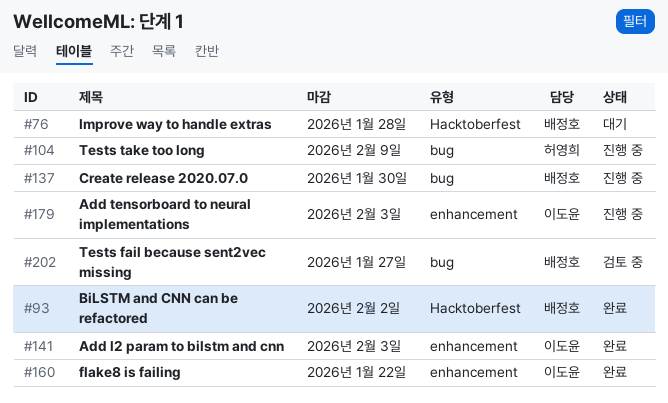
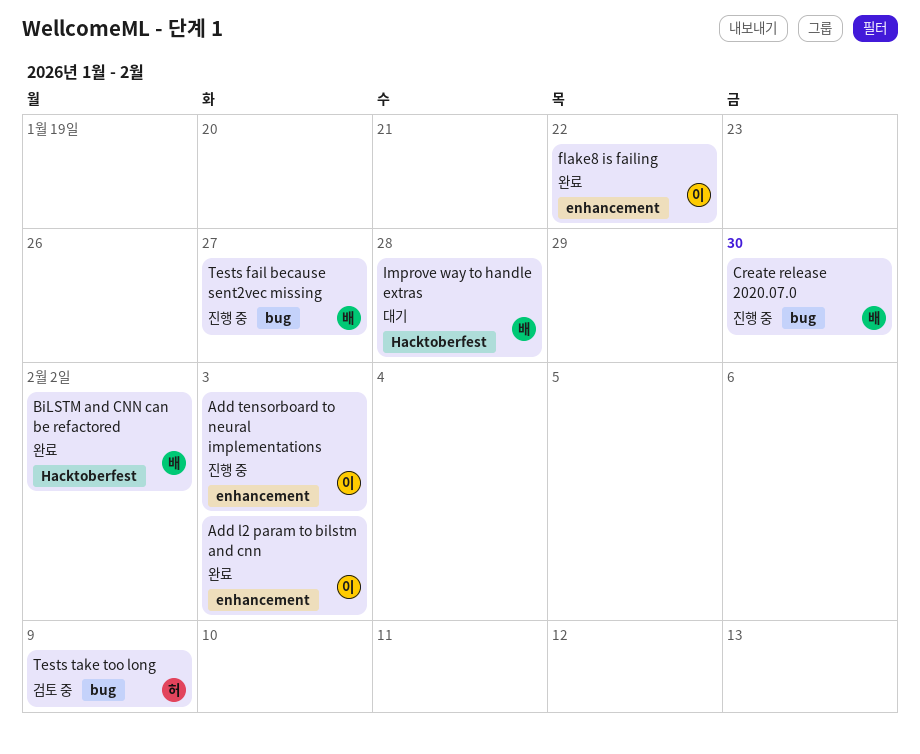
Tests fail because sent2vec missing, status: 검토 중 -> 진행 중
Tests take too long, status: 진행 중 -> 검토 중

